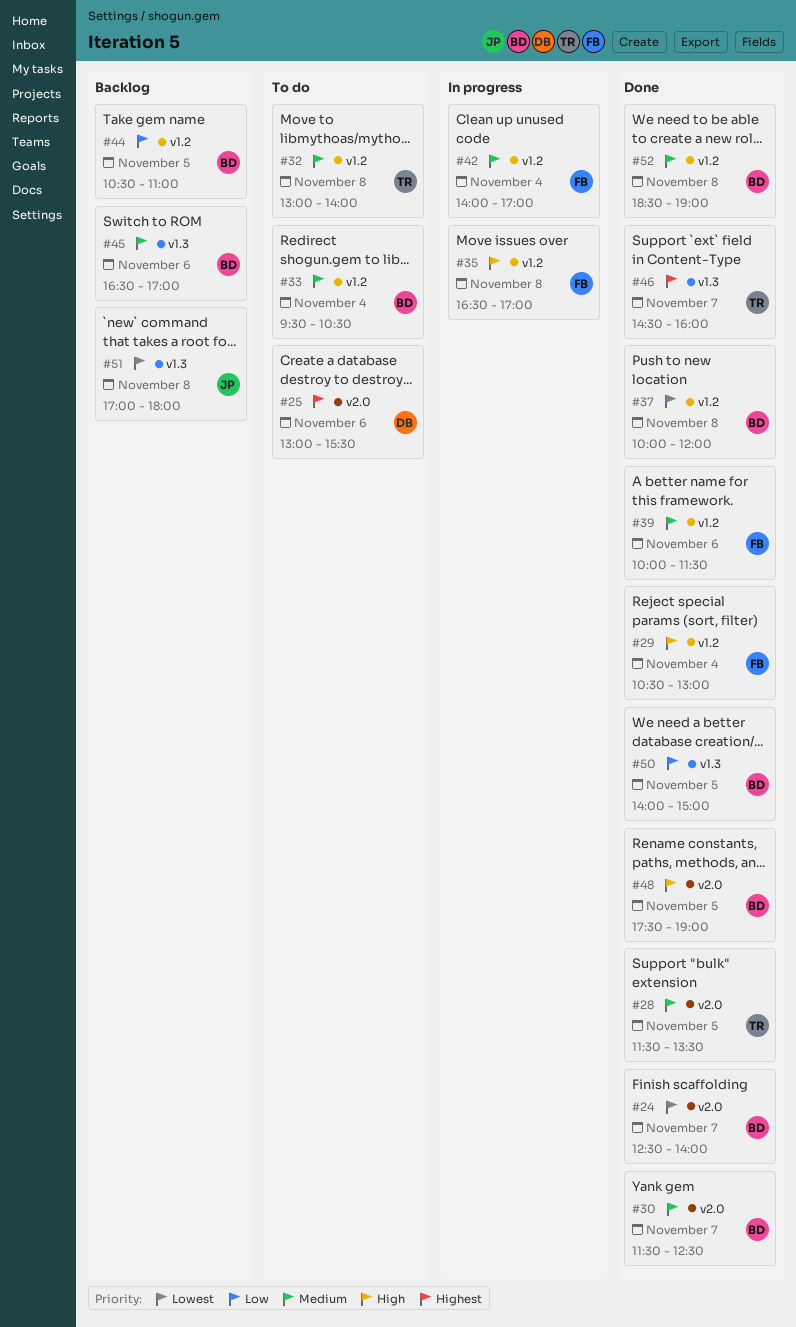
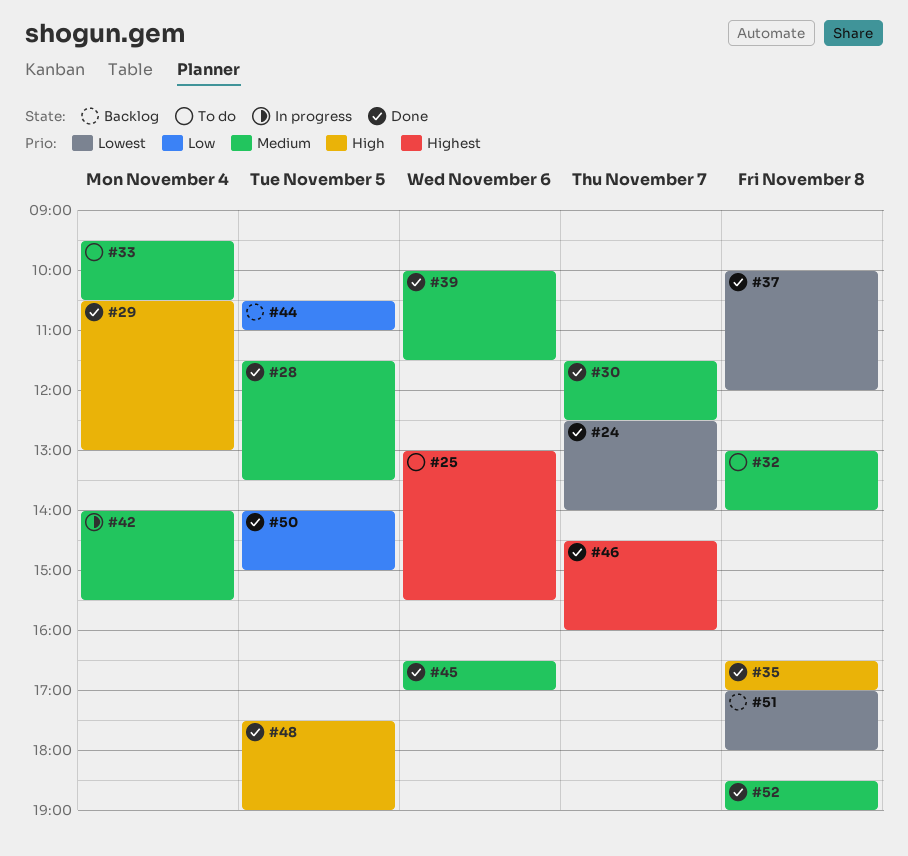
#35, status: In progress -> Done
#42, ends: 17:00 -> 15:30
#45, status: Backlog -> Done

